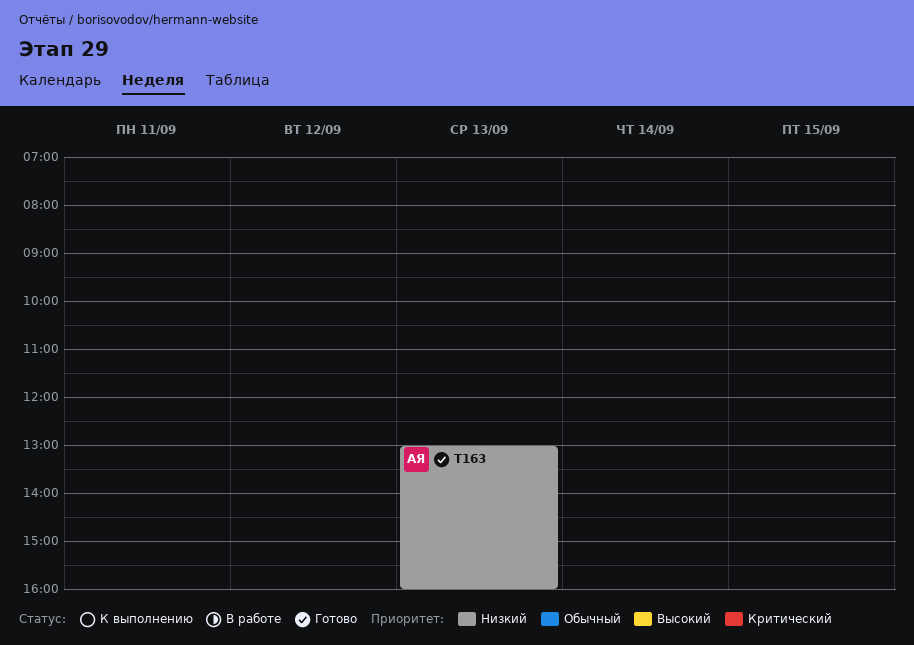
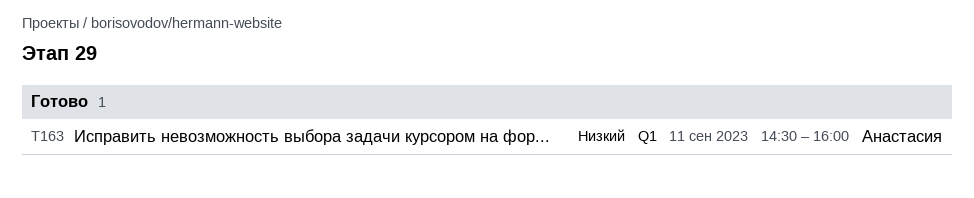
T163, day: Sep 13 -> Sep 11
T163, begins: 13:00 -> 14:30

